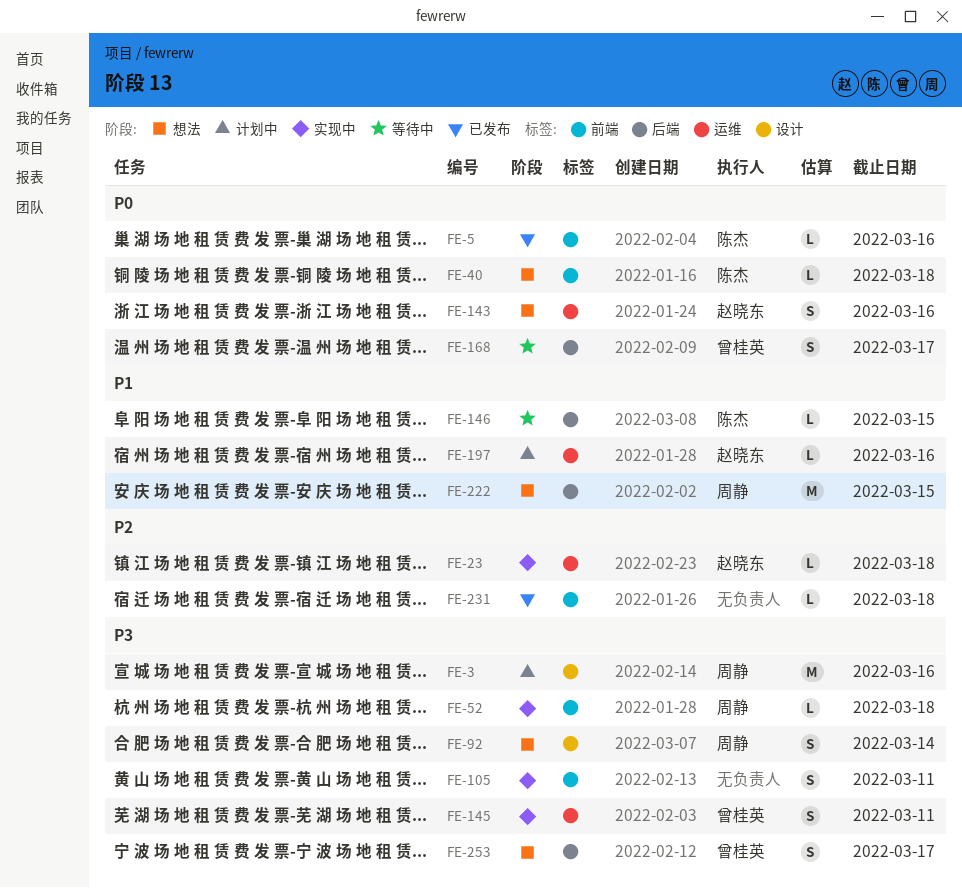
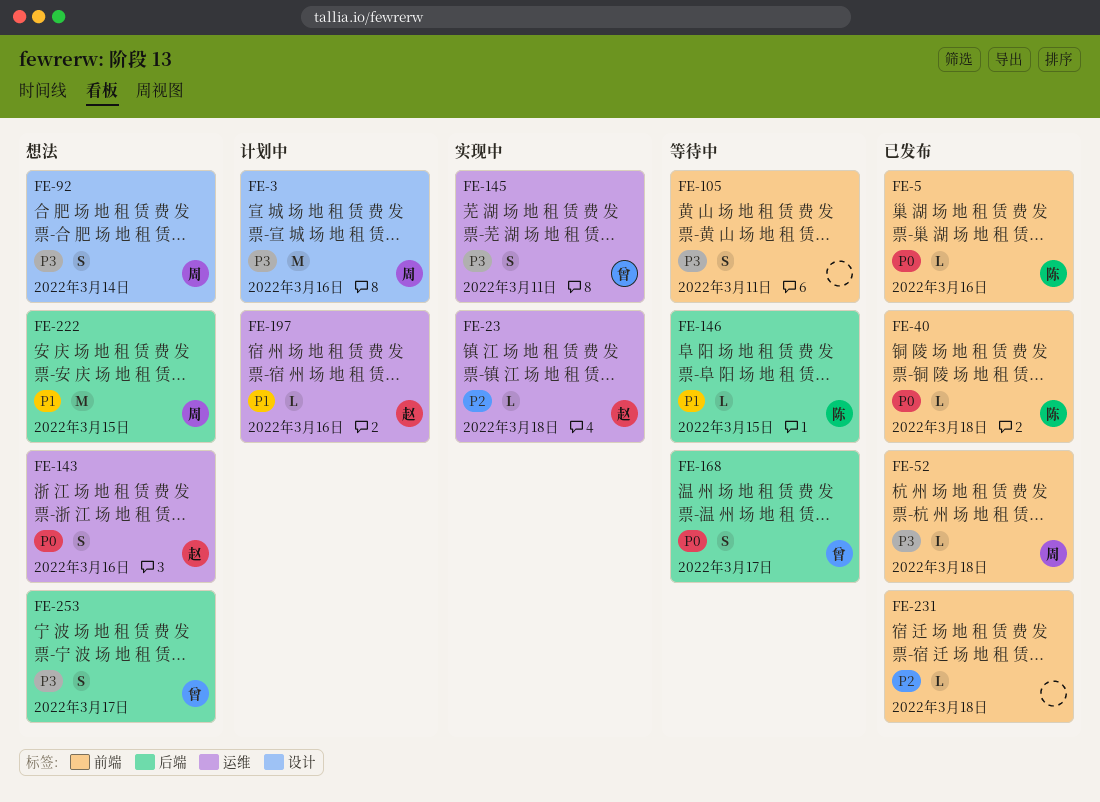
FE-40, status: 想法 -> 已发布
FE-52, status: 实现中 -> 已发布
FE-105, status: 实现中 -> 等待中

